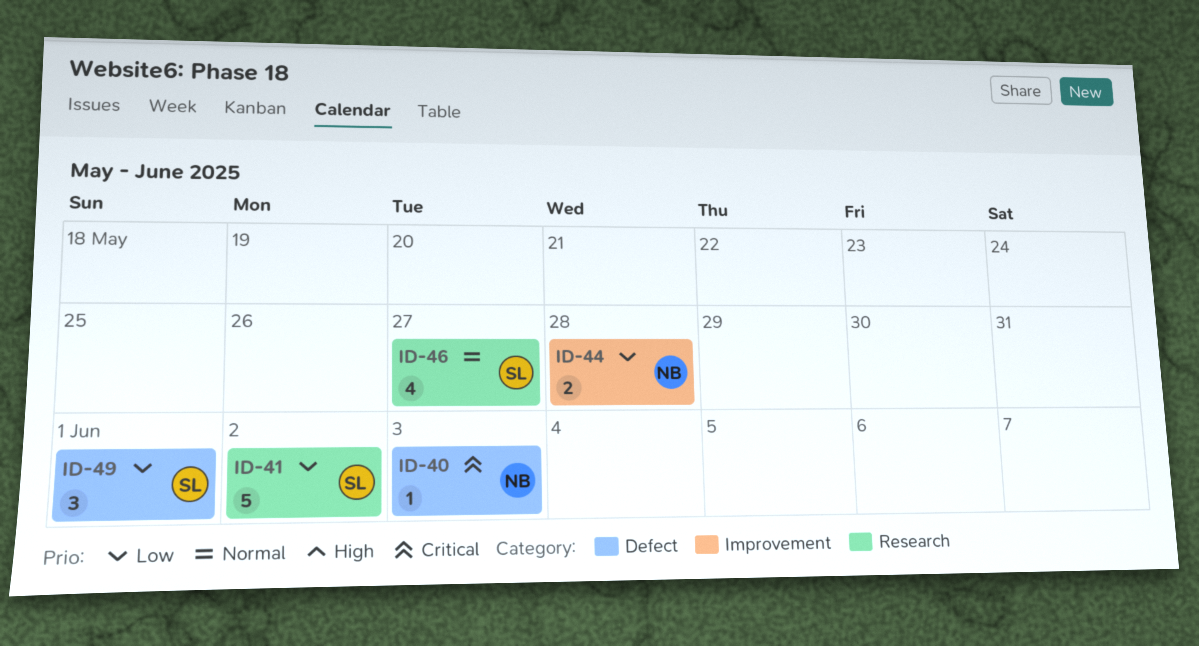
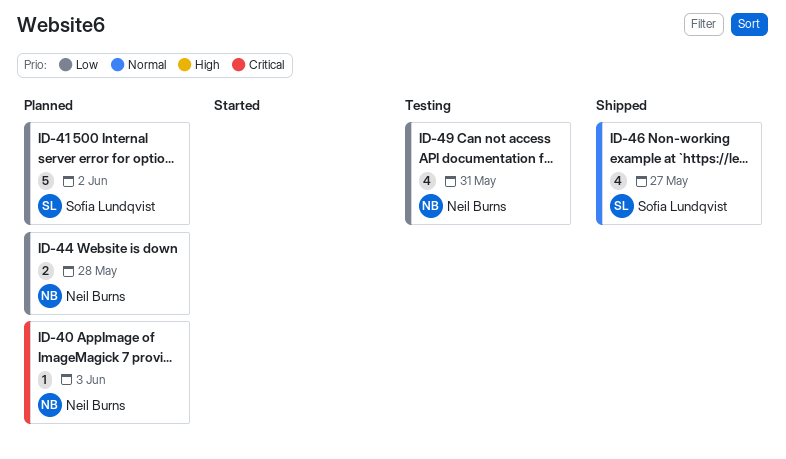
ID-49, owner: Sofia Lundqvist -> Neil Burns
ID-49, estimate: 3 -> 4
ID-49, due: Jun 1 -> May 31

